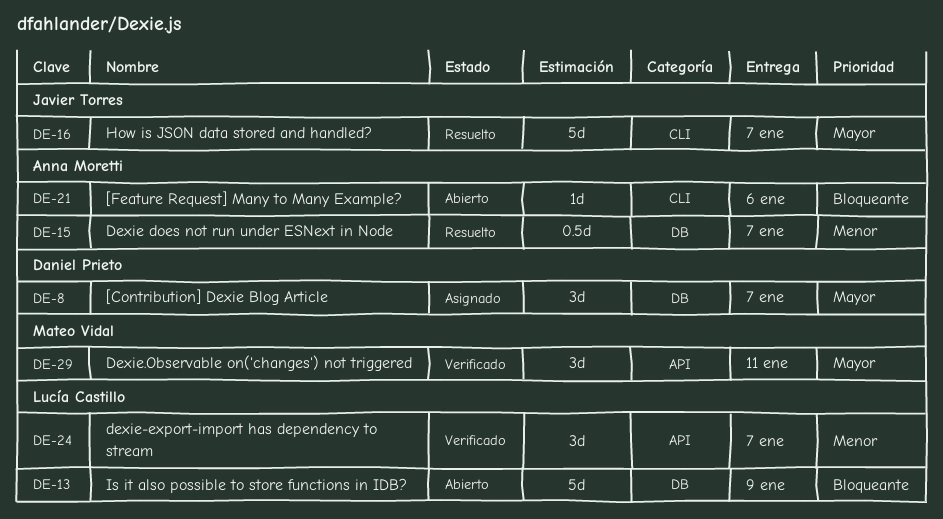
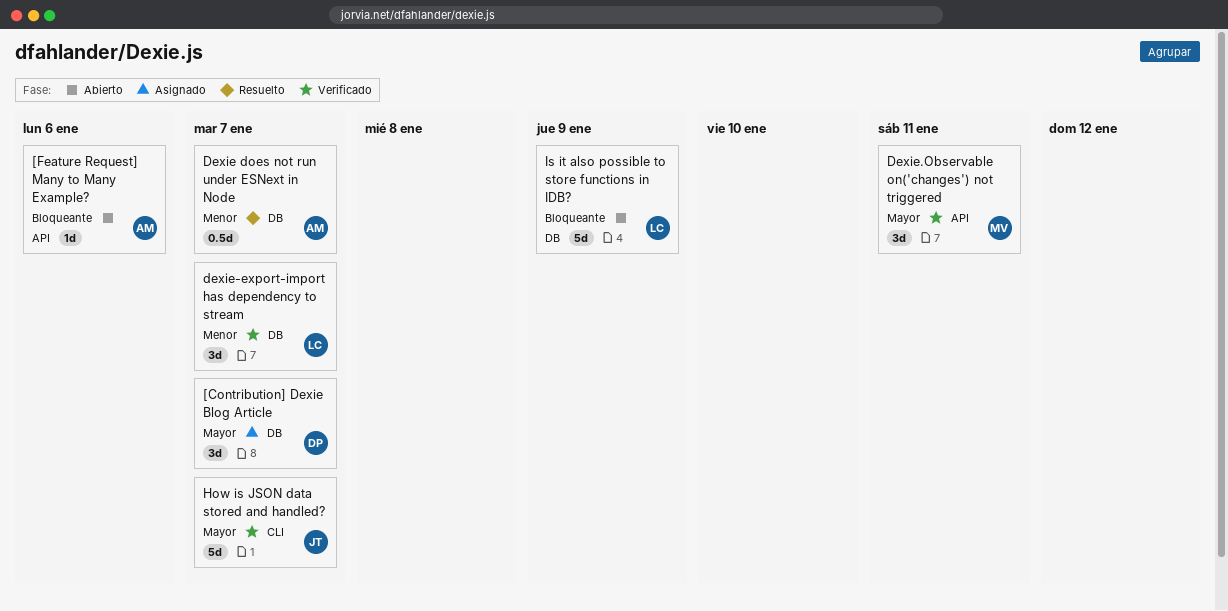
[Feature Request] Many to Many Example?, label: CLI -> API
dexie-export-import has dependency to stream, label: API -> DB
How is JSON data stored and handled?, status: Resuelto -> Verificado

